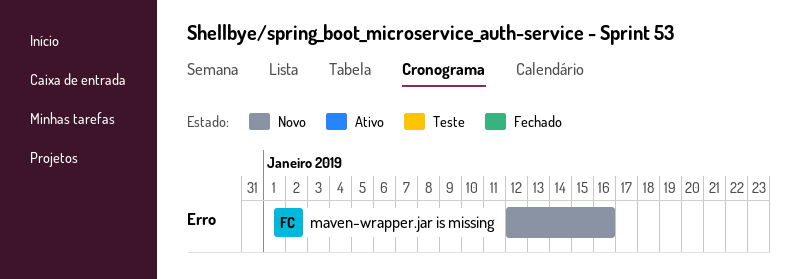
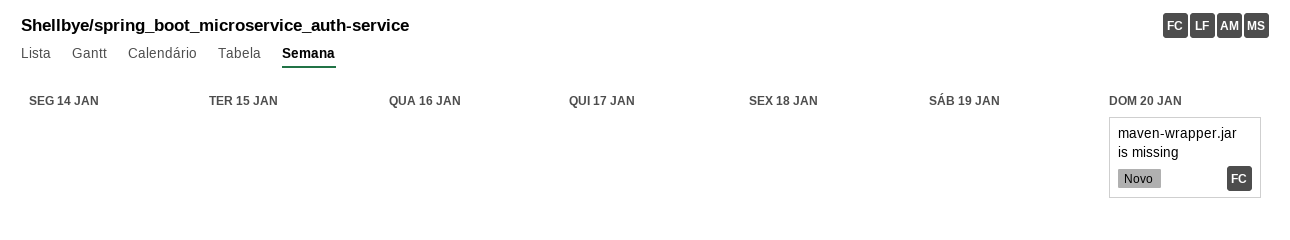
maven-wrapper.jar is missing, due: Jan 16 -> Jan 20

